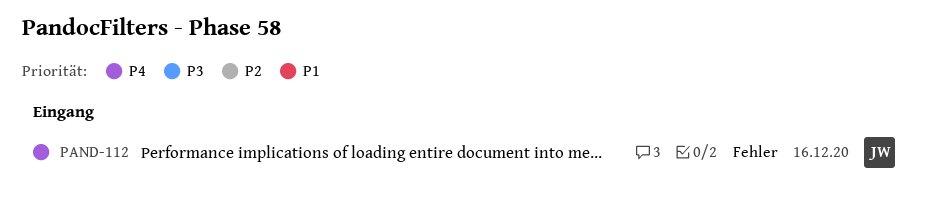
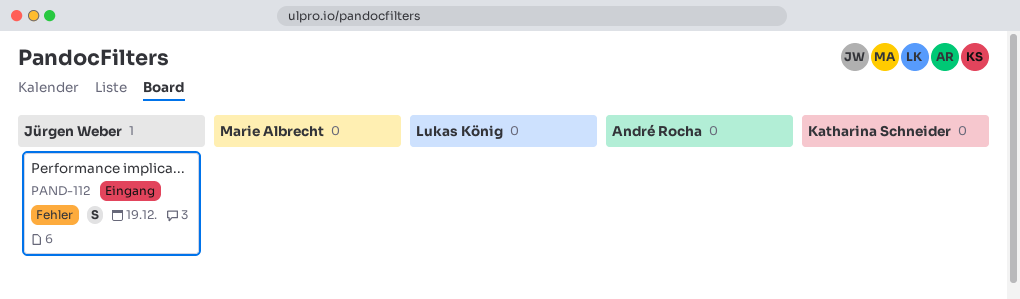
PAND-112, due: Dec 16 -> Dec 19

